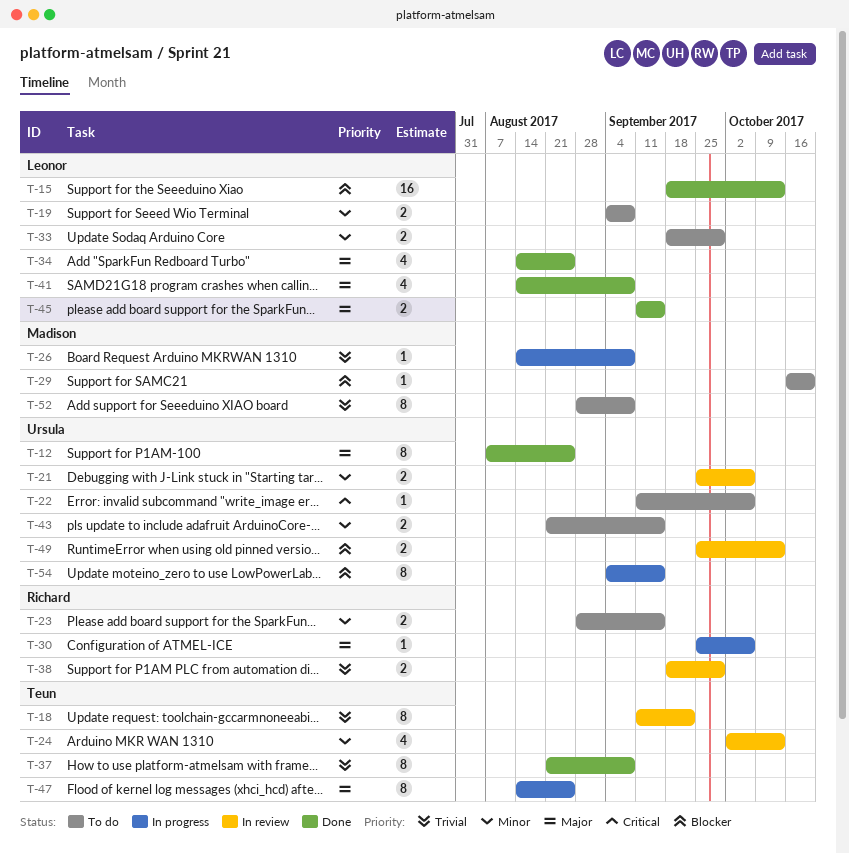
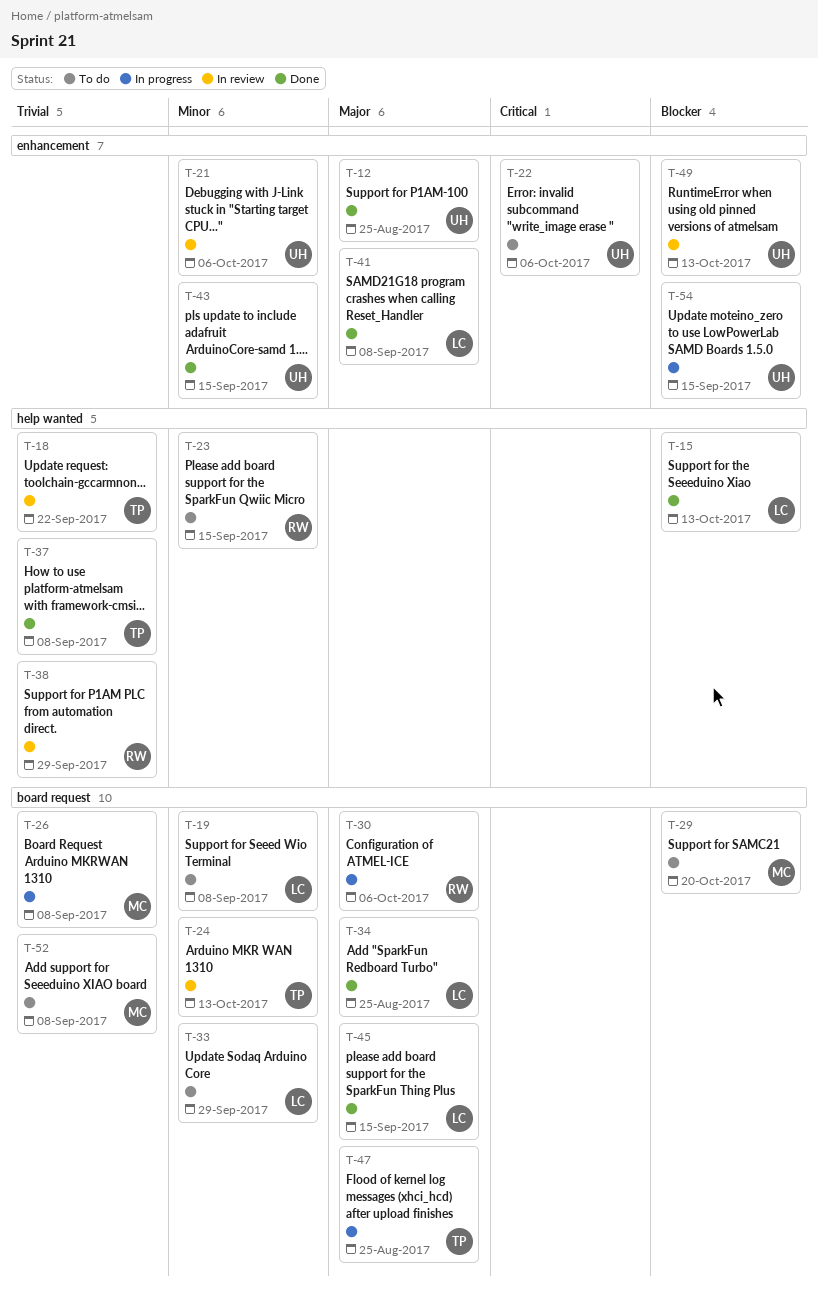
T-43, status: To do -> Done

